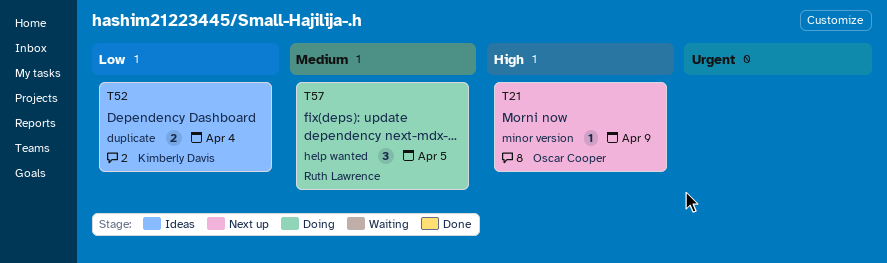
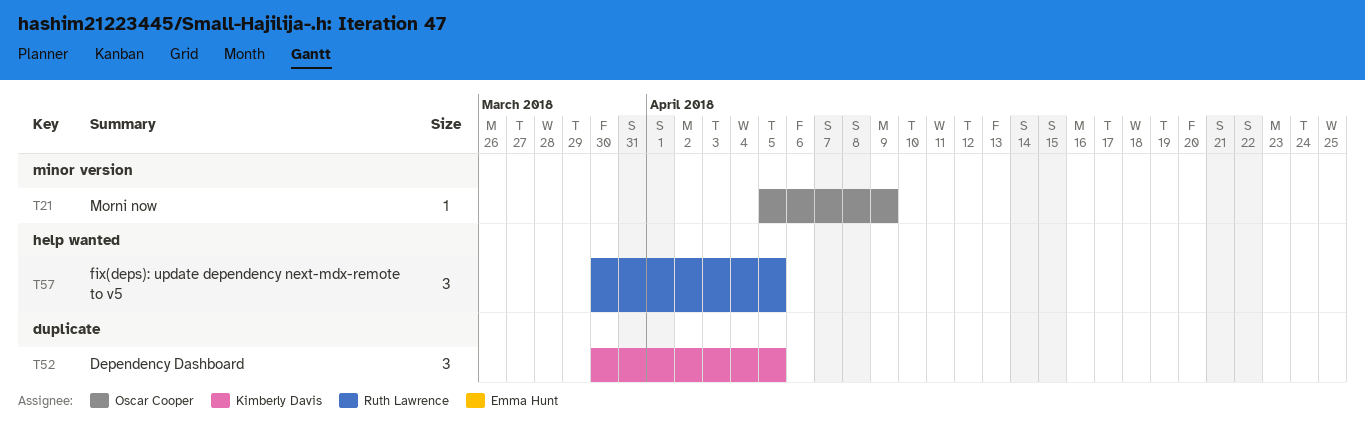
T52, estimate: 2 -> 3
T52, due: Apr 4 -> Apr 5

